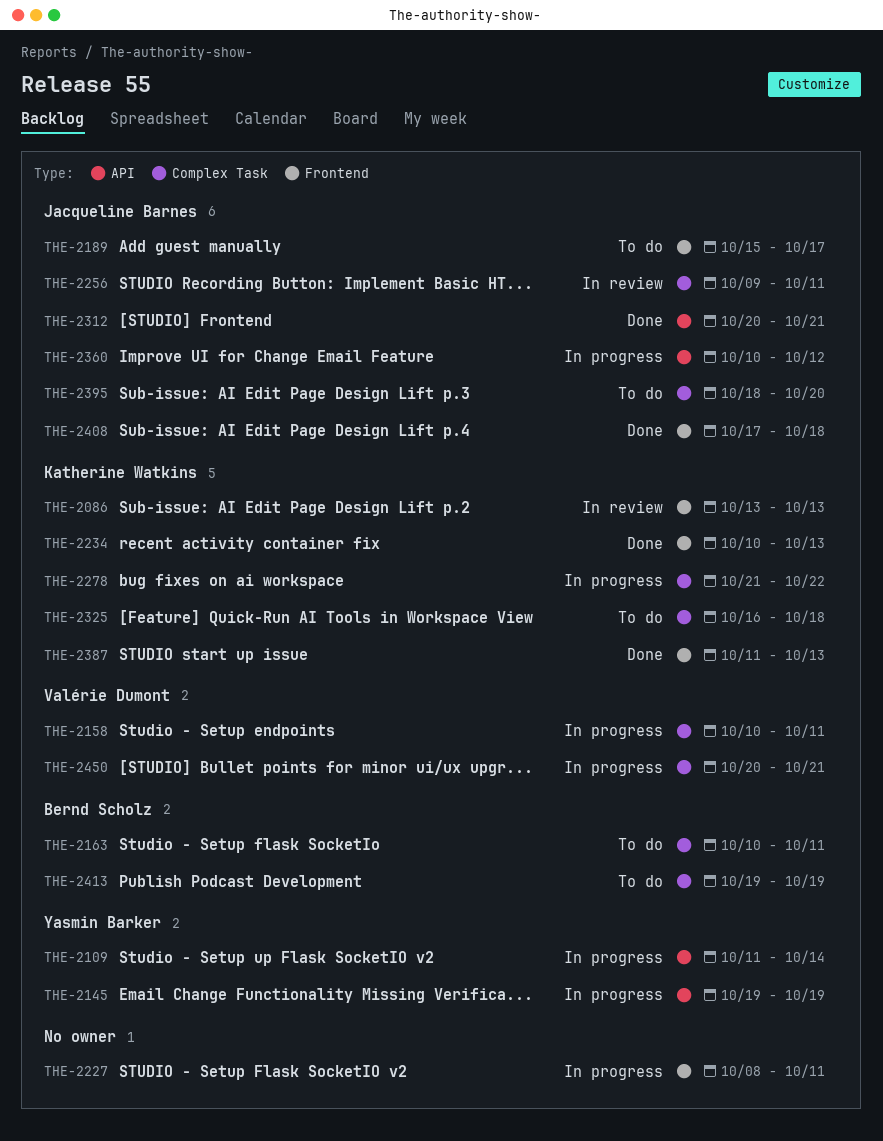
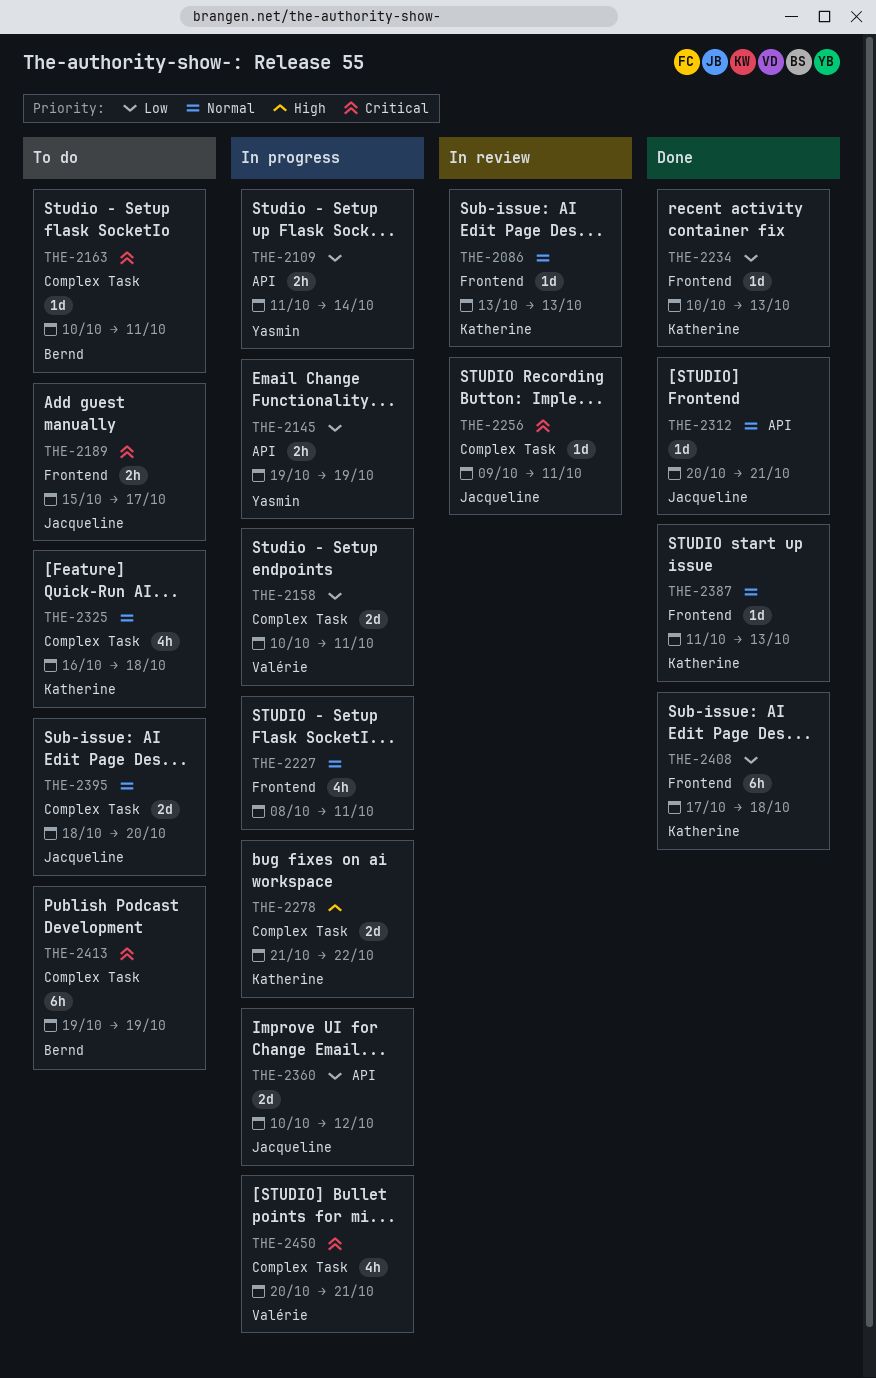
THE-2408, owner: Jacqueline Barnes -> Katherine Watkins

